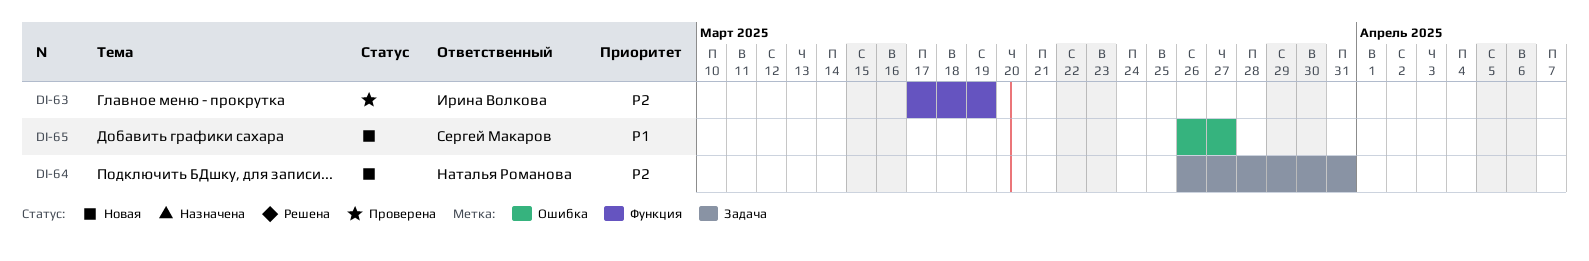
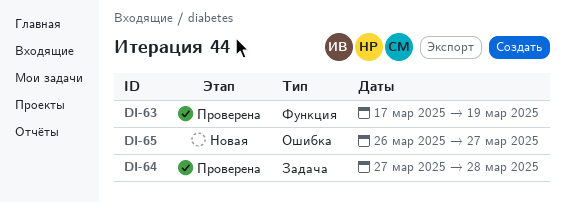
DI-64, status: Новая -> Проверена
DI-64, start: Mar 26 -> Mar 27
DI-64, due: Mar 31 -> Mar 28

